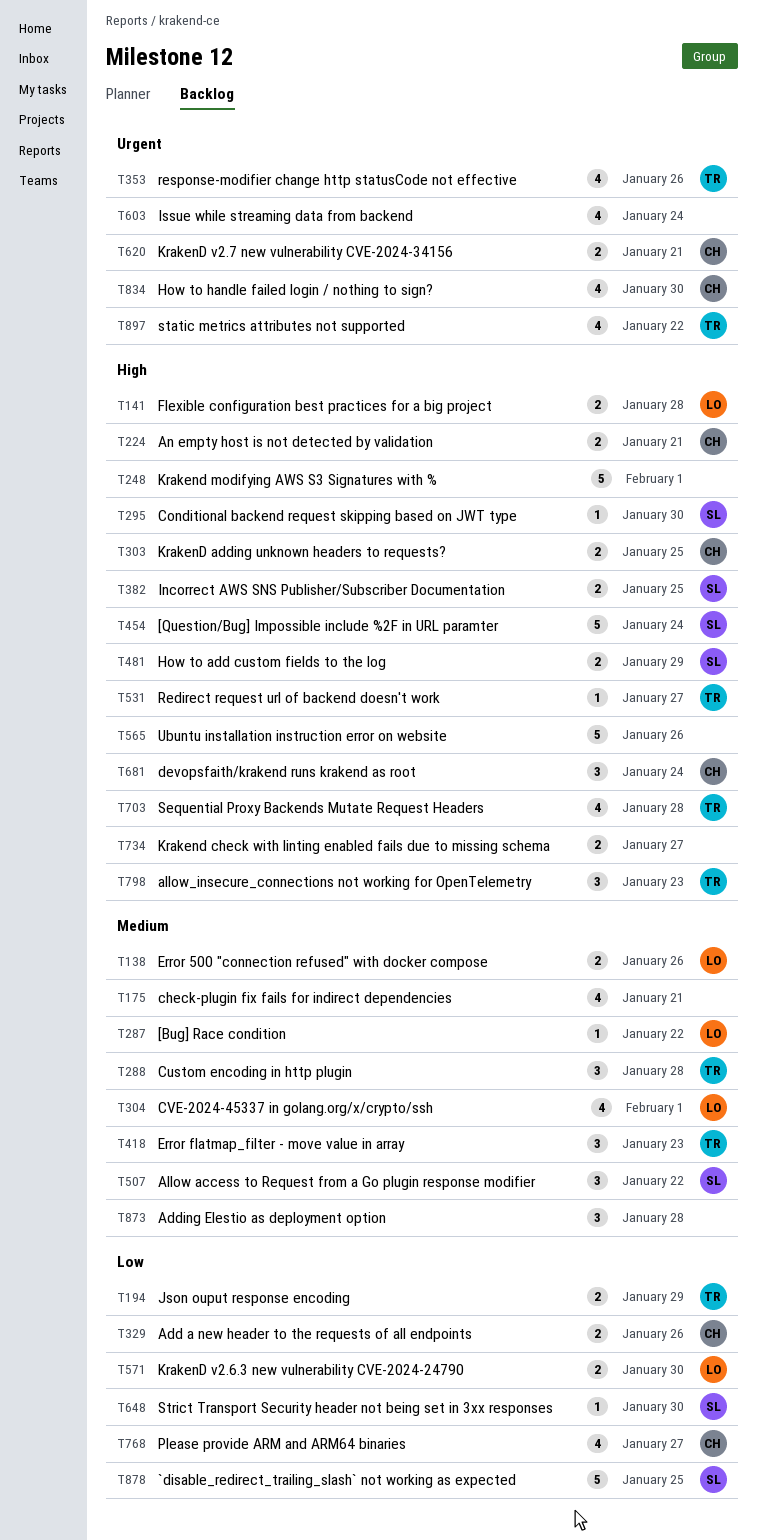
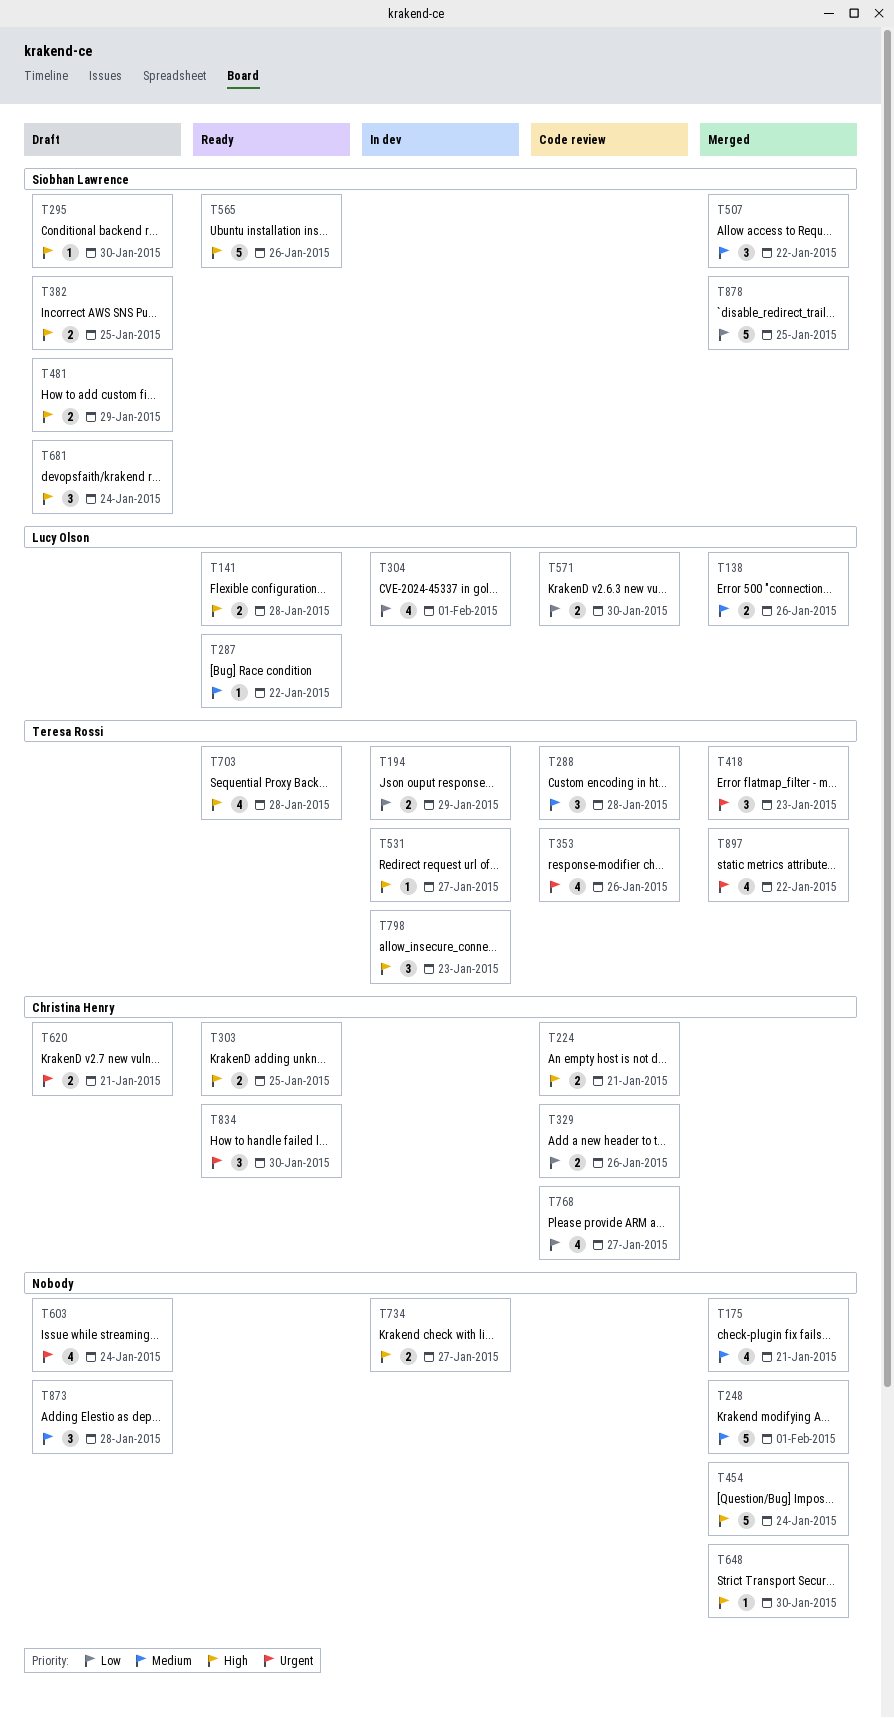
T248, priority: High -> Medium
T304, priority: Medium -> Low
T418, priority: Medium -> Urgent
T454, owner: Siobhan Lawrence -> none
T565, owner: none -> Siobhan Lawrence
T648, owner: Siobhan Lawrence -> none
T648, priority: Low -> High
T681, owner: Christina Henry -> Siobhan Lawrence
T834, estimate: 4 -> 3

